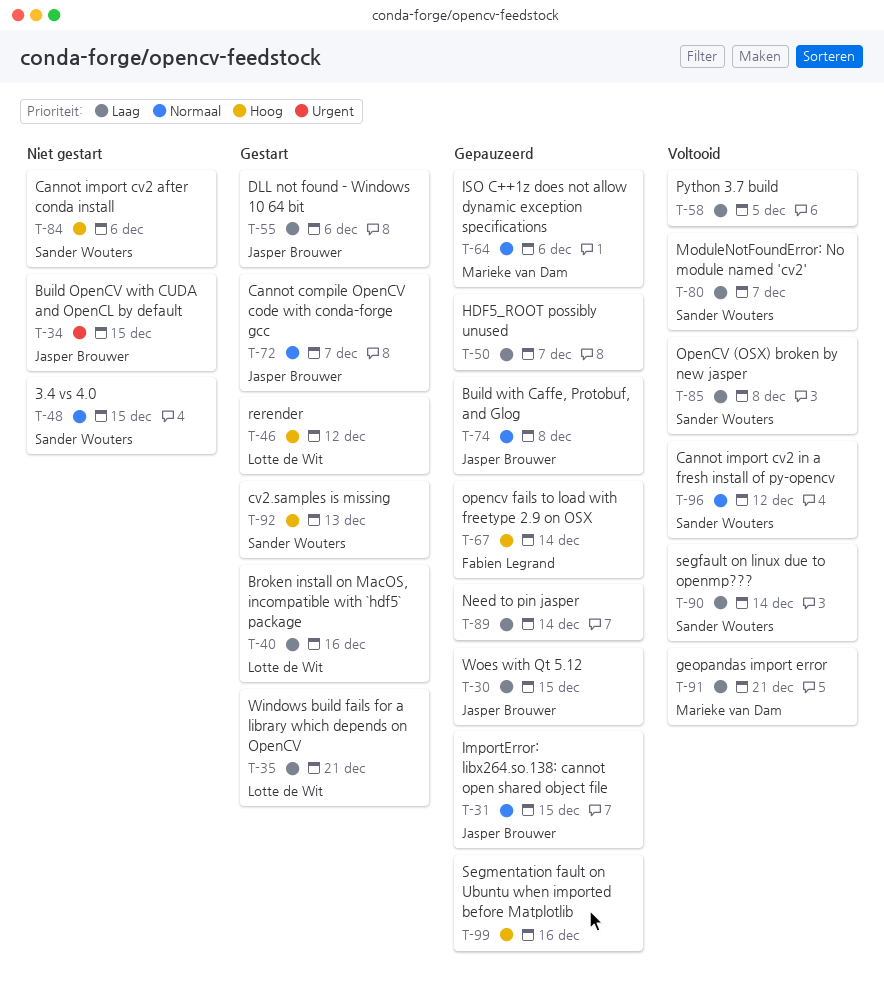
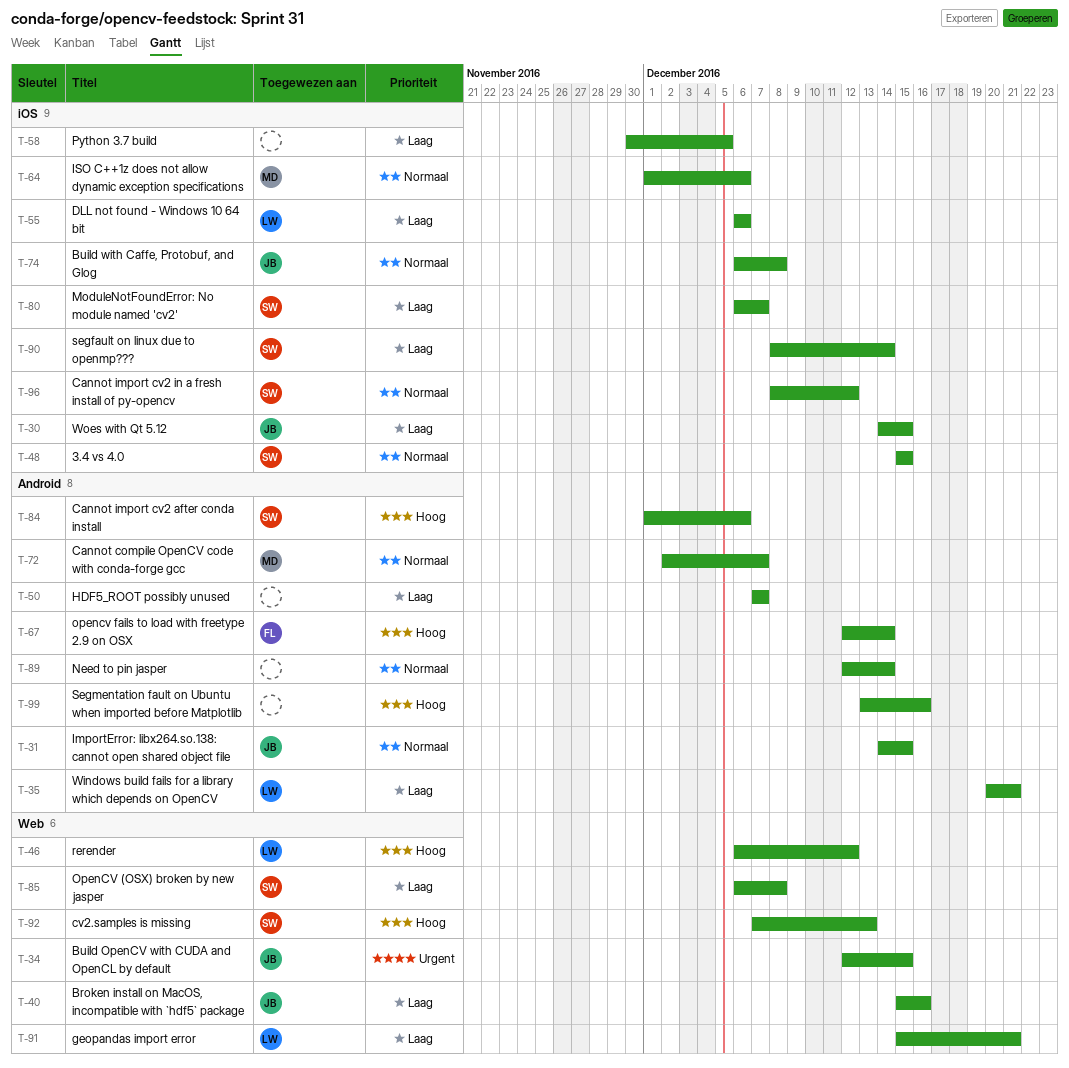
T-40, owner: Lotte de Wit -> Jasper Brouwer
T-55, owner: Jasper Brouwer -> Lotte de Wit
T-72, owner: Jasper Brouwer -> Marieke van Dam
T-89, priority: Laag -> Normaal
T-91, owner: Marieke van Dam -> Lotte de Wit

